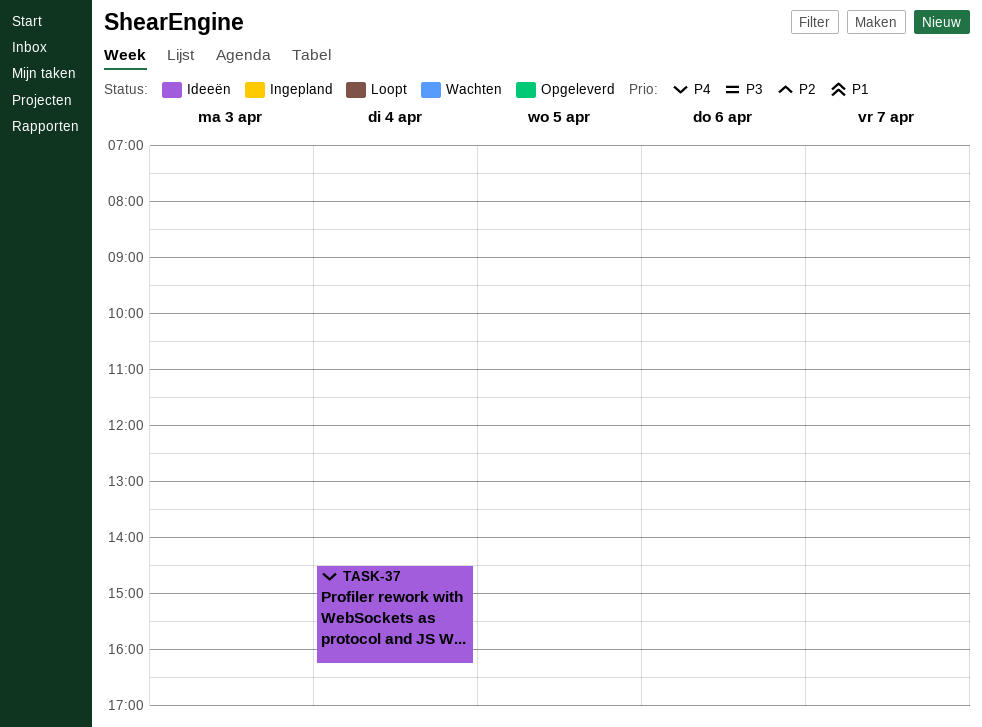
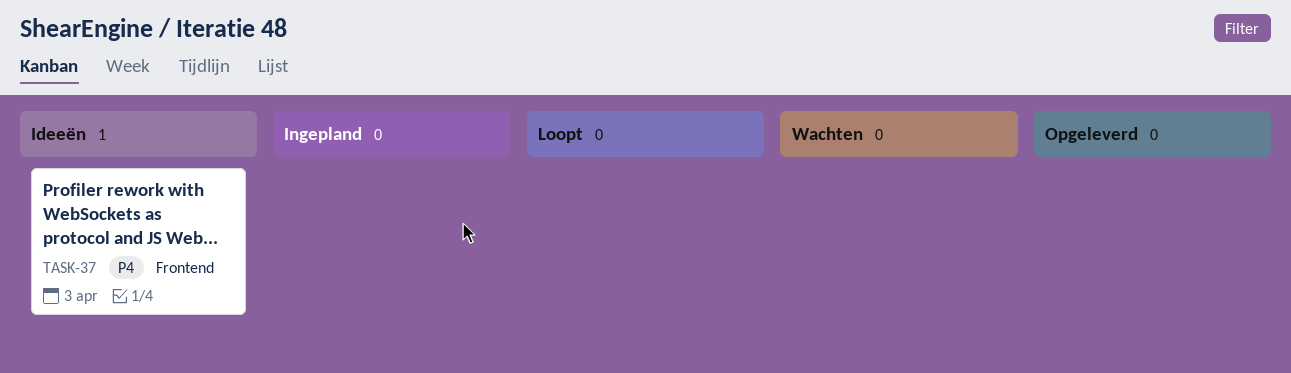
TASK-37, day: Apr 4 -> Apr 3

